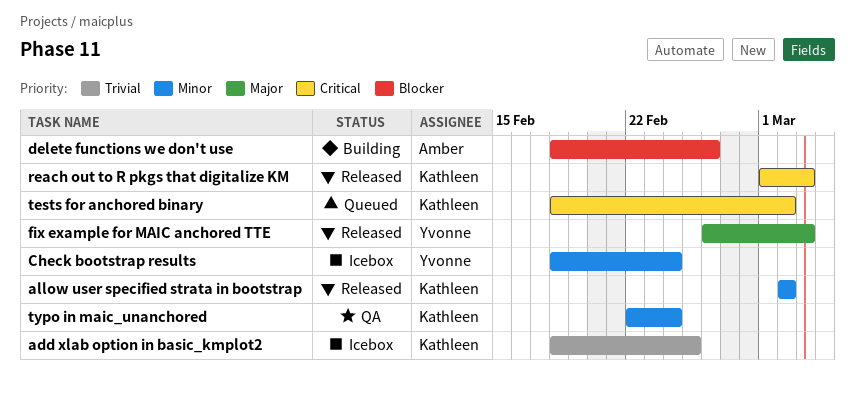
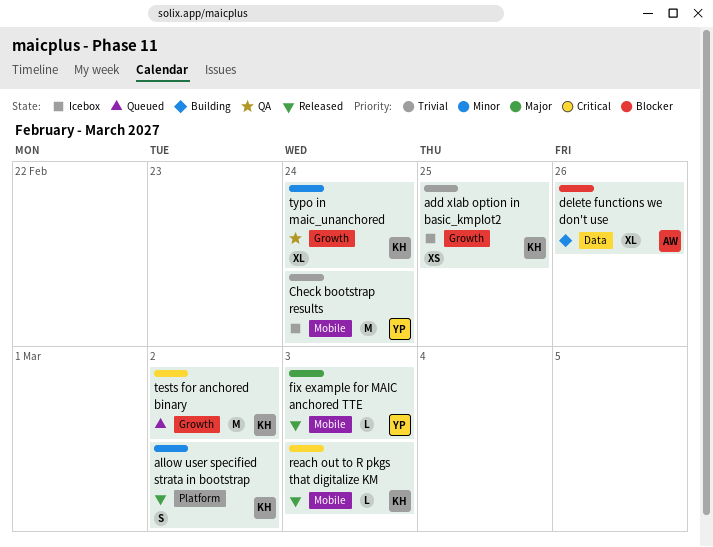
Check bootstrap results, priority: Minor -> Trivial

